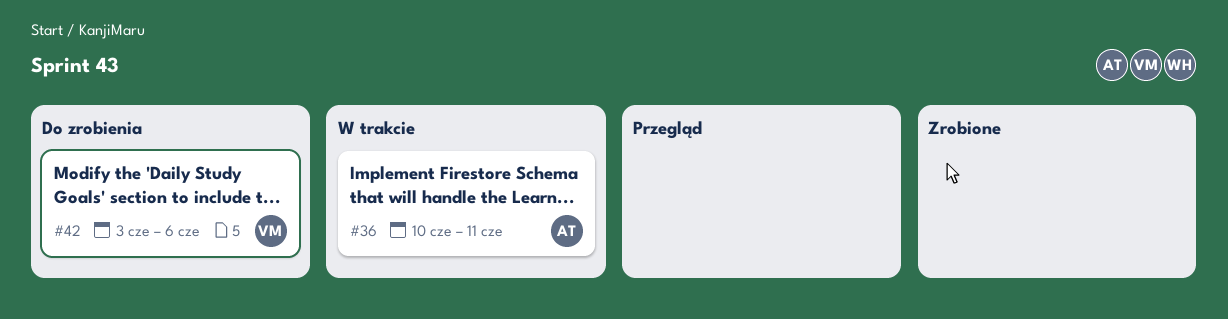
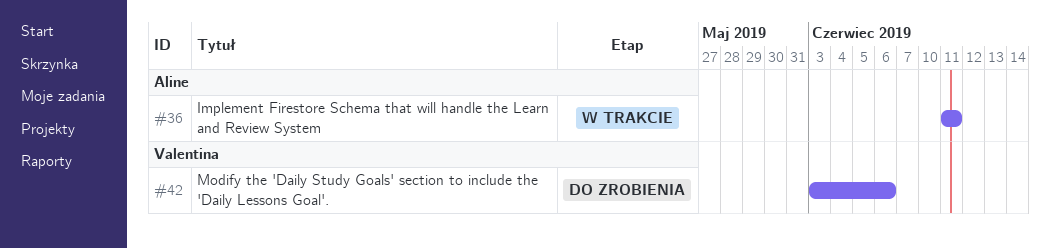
#36, start: Jun 10 -> Jun 11

